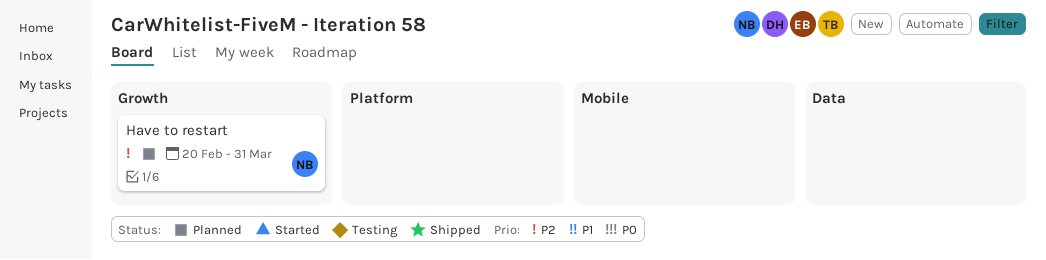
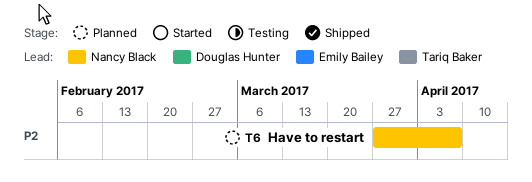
Have to restart, start: Feb 20 -> Mar 27
Have to restart, due: Mar 31 -> Apr 7

